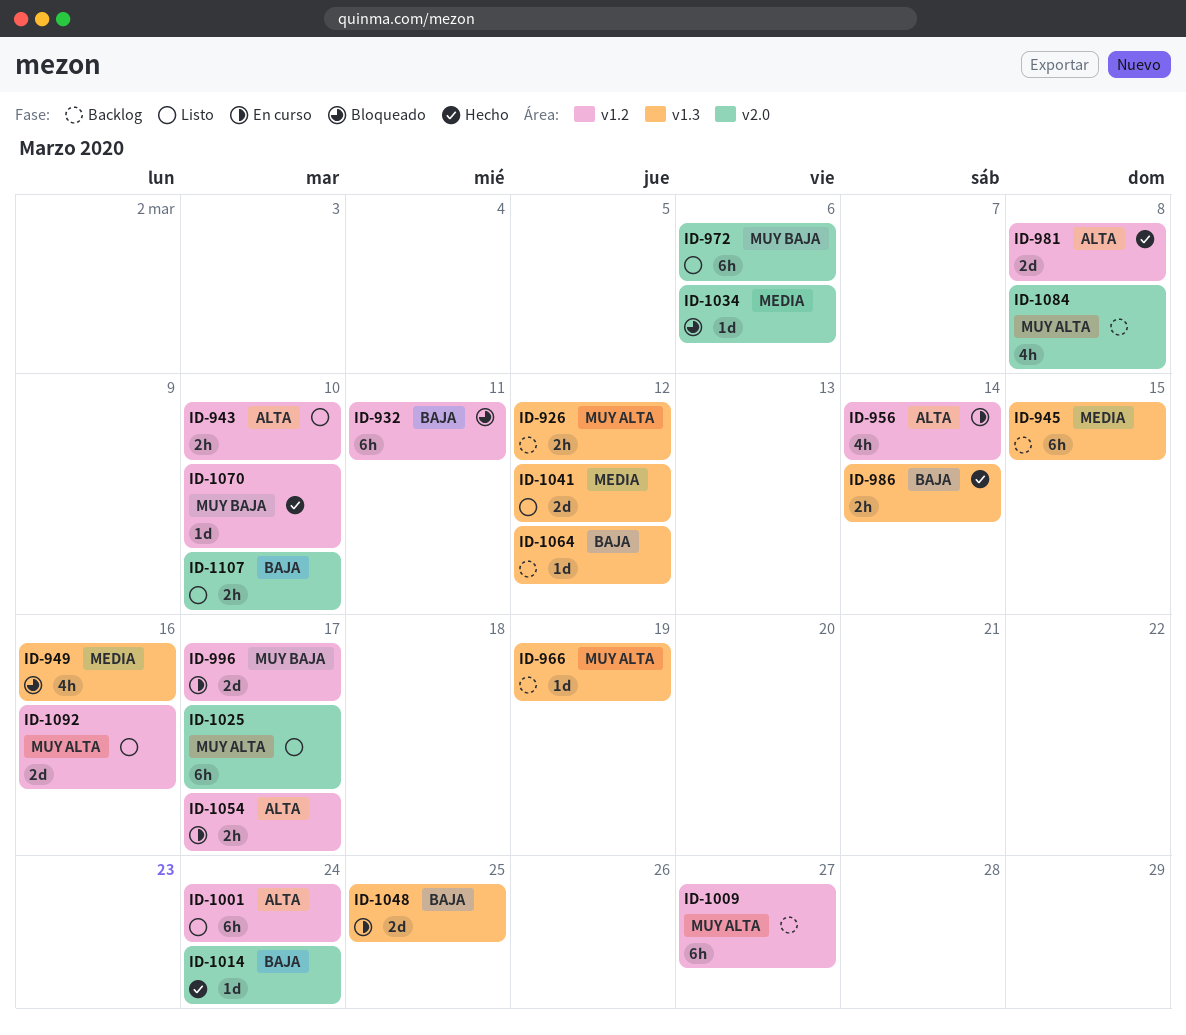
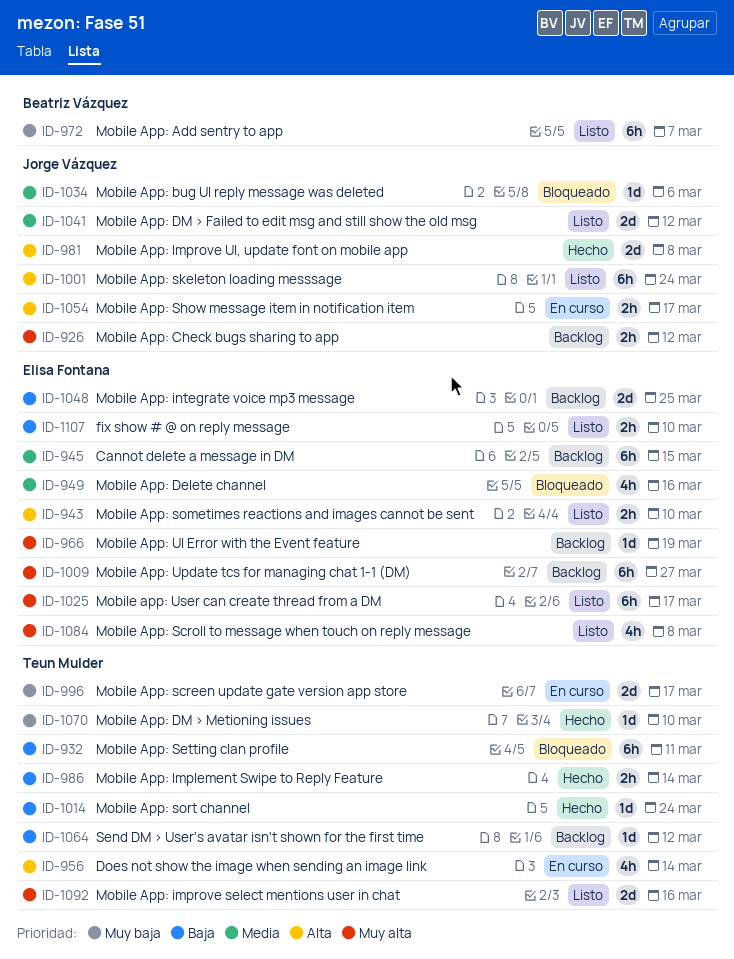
ID-972, due: Mar 6 -> Mar 7
ID-1048, status: En curso -> Backlog
ID-1084, status: Backlog -> Listo

